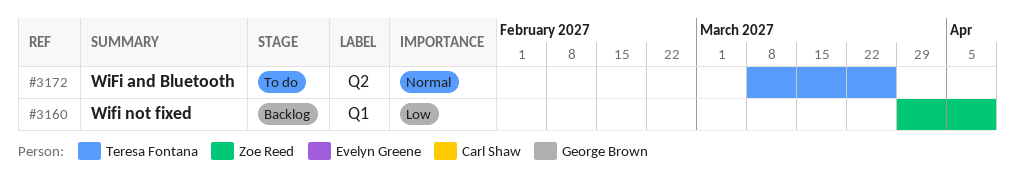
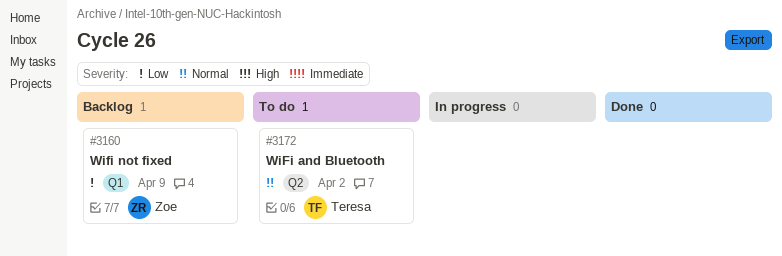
#3172, due: Mar 26 -> Apr 2

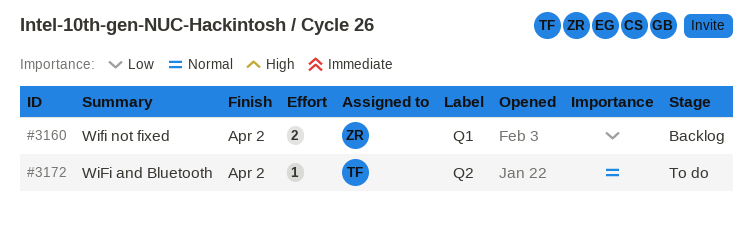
#3160, due: Apr 9 -> Apr 2

